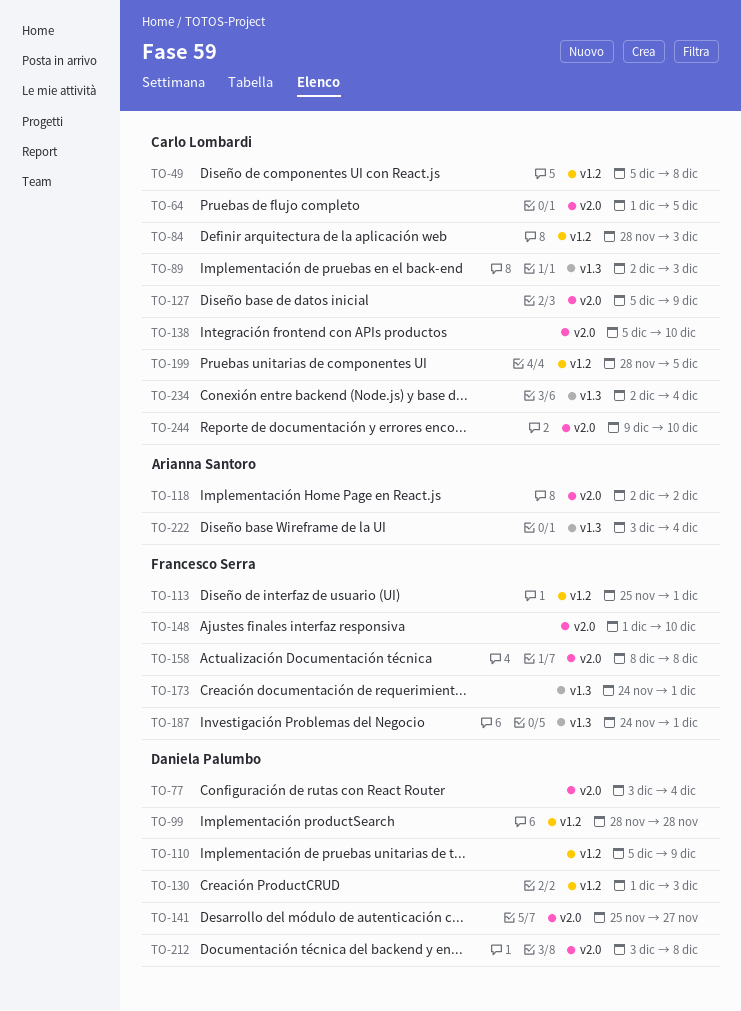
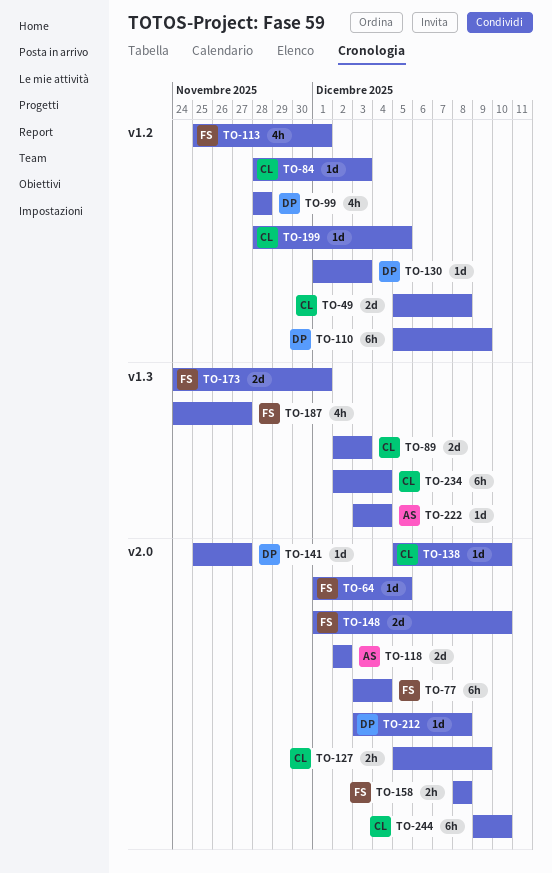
TO-64, owner: Carlo Lombardi -> Francesco Serra
TO-77, owner: Daniela Palumbo -> Francesco Serra
TO-187, due: Dec 1 -> Nov 27

